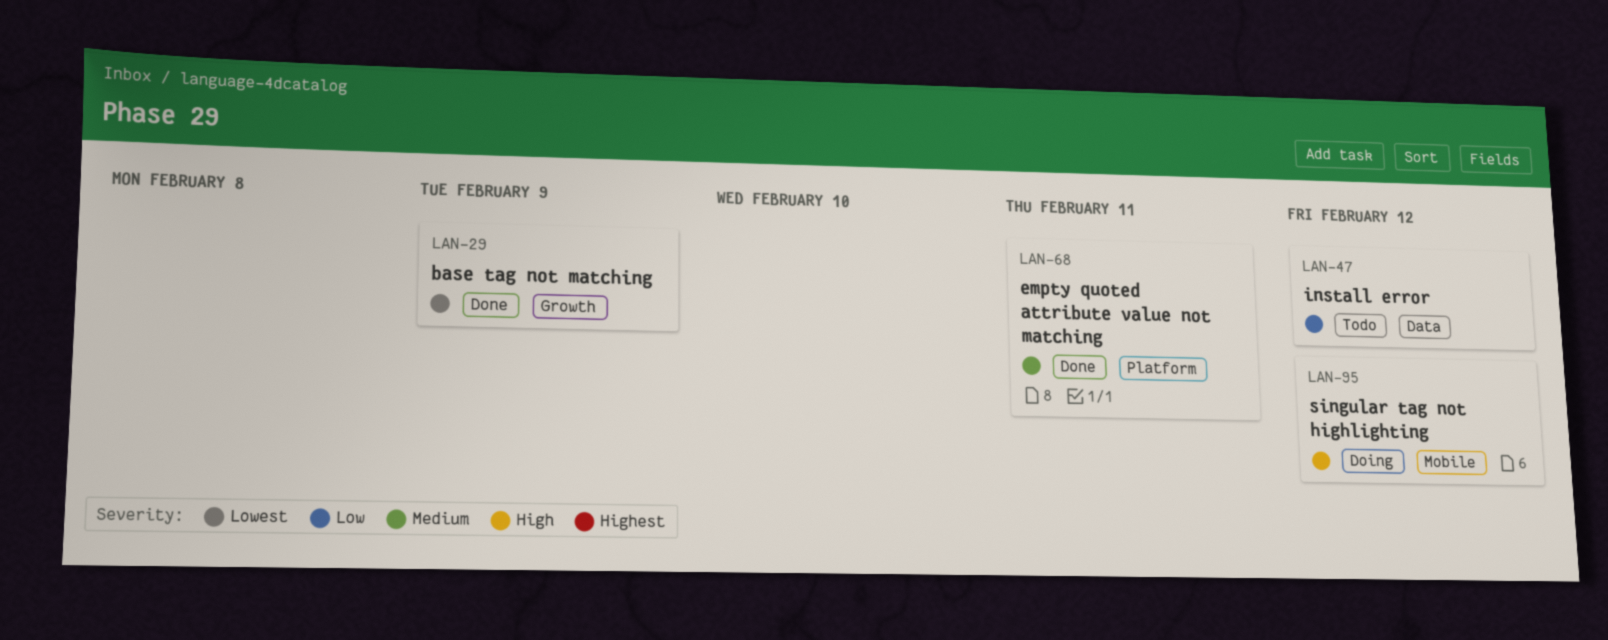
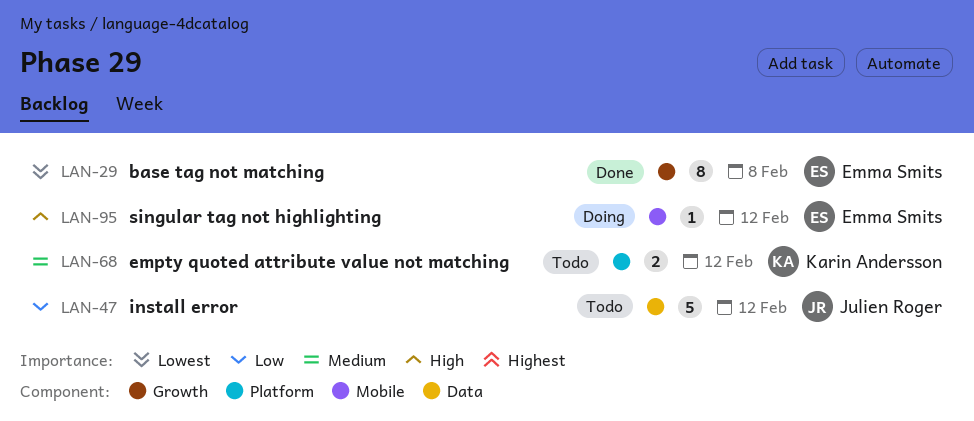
LAN-29, due: Feb 9 -> Feb 8
LAN-68, status: Done -> Todo
LAN-68, due: Feb 11 -> Feb 12

